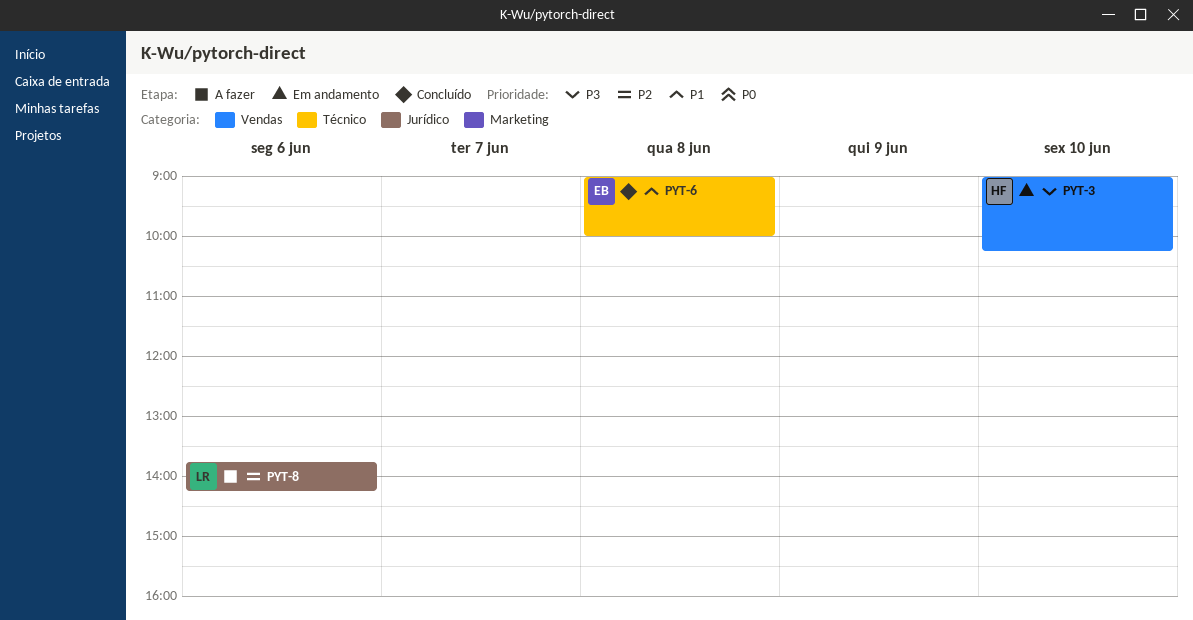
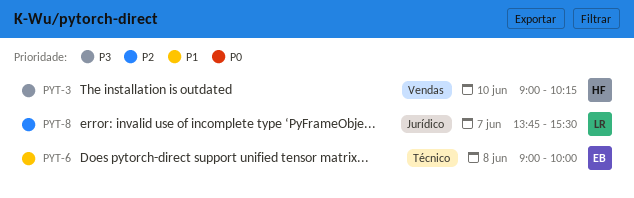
PYT-8, day: Jun 6 -> Jun 7
PYT-8, ends: 14:15 -> 15:30

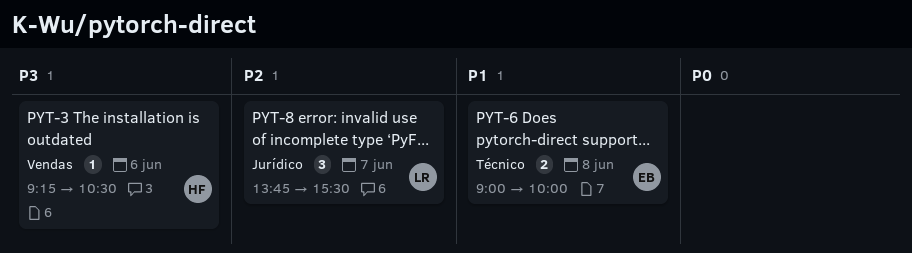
PYT-3, day: Jun 10 -> Jun 6
PYT-3, begins: 09:00 -> 09:15
PYT-3, ends: 10:15 -> 10:30

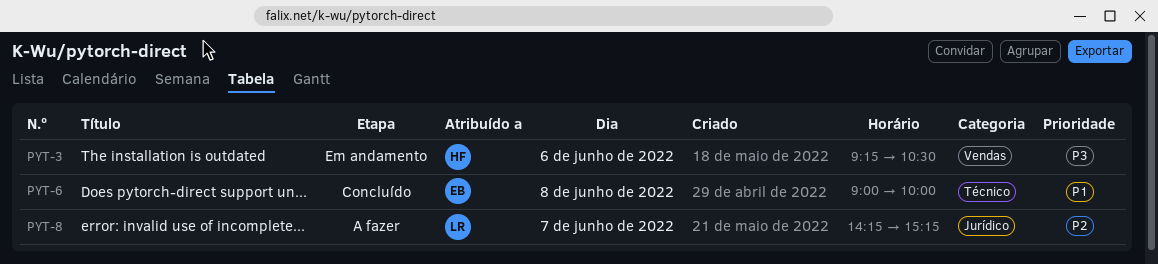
PYT-8, begins: 13:45 -> 14:15
PYT-8, ends: 15:30 -> 15:15

